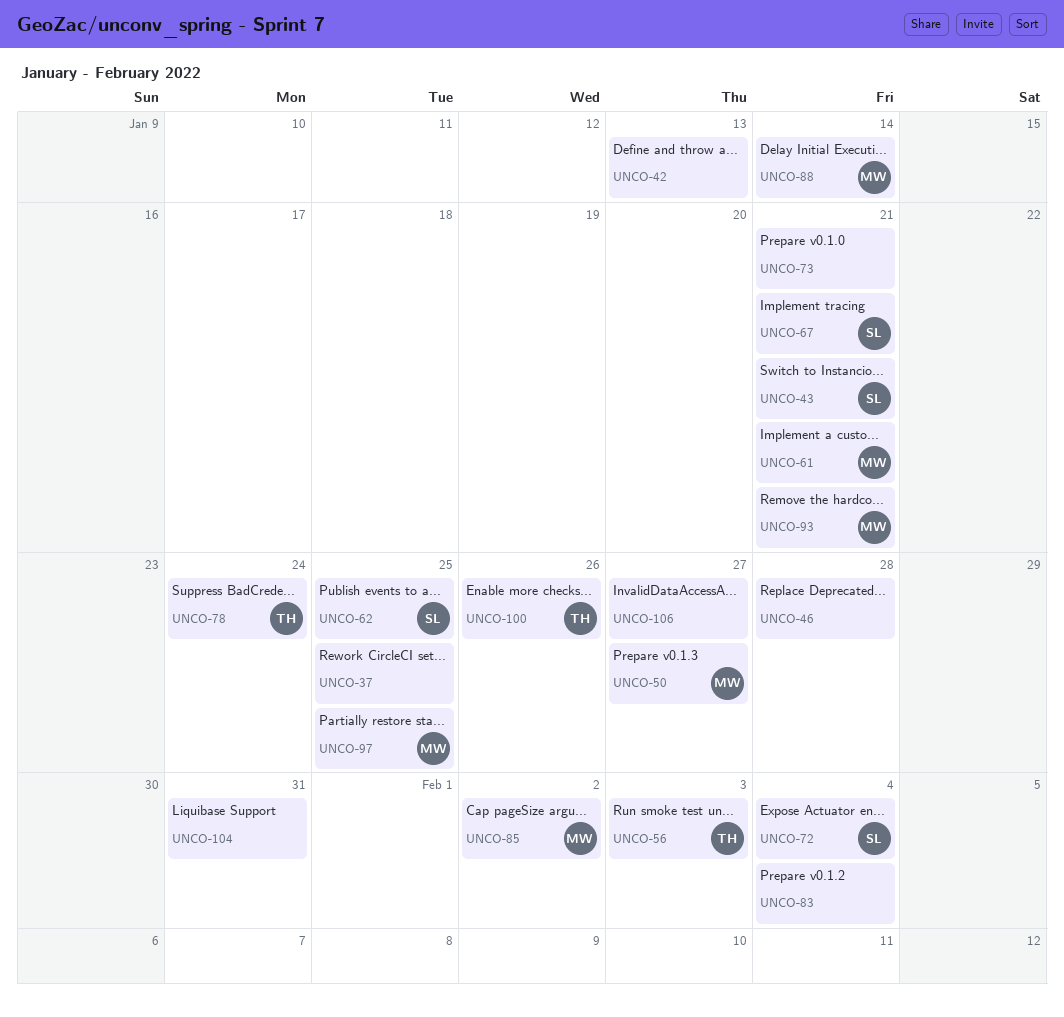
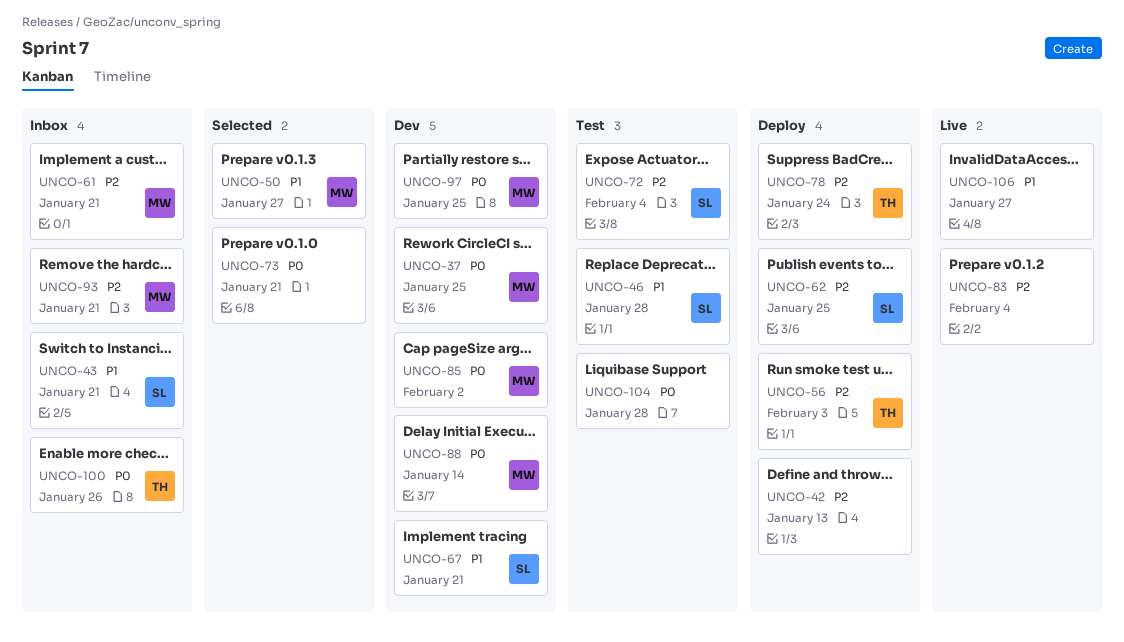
UNCO-37, owner: none -> MW
UNCO-46, owner: none -> SL
UNCO-104, due: Jan 31 -> Jan 28

